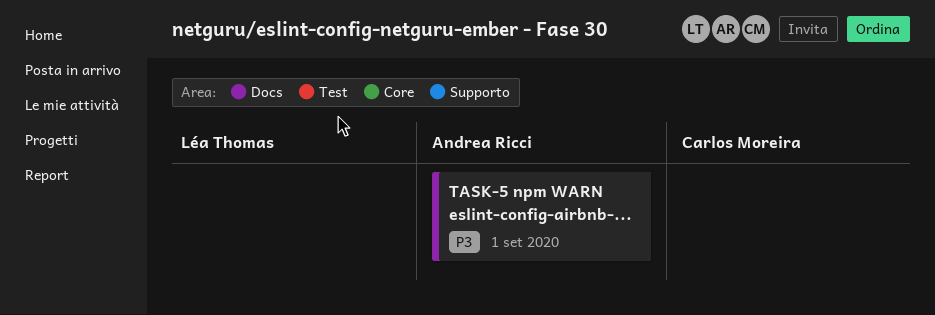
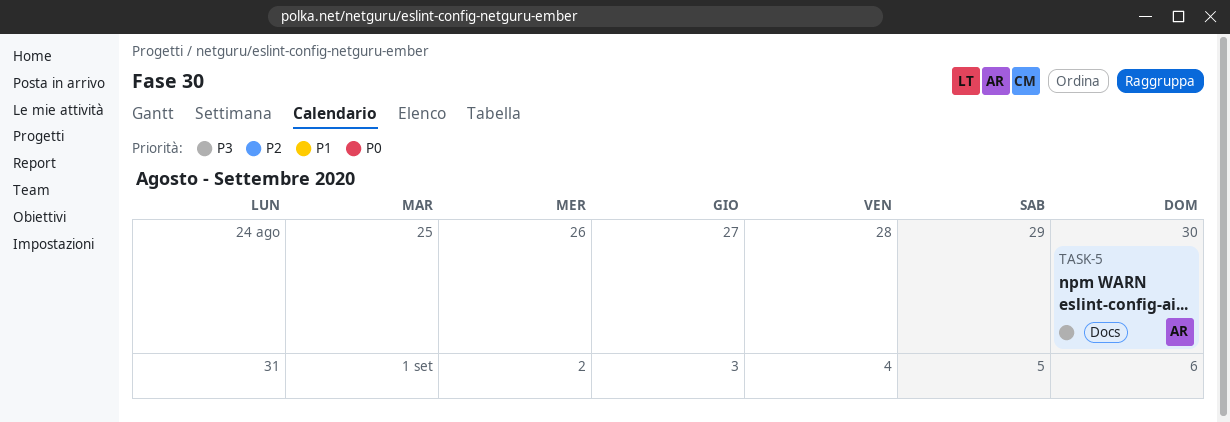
TASK-5, due: Sep 1 -> Aug 30

